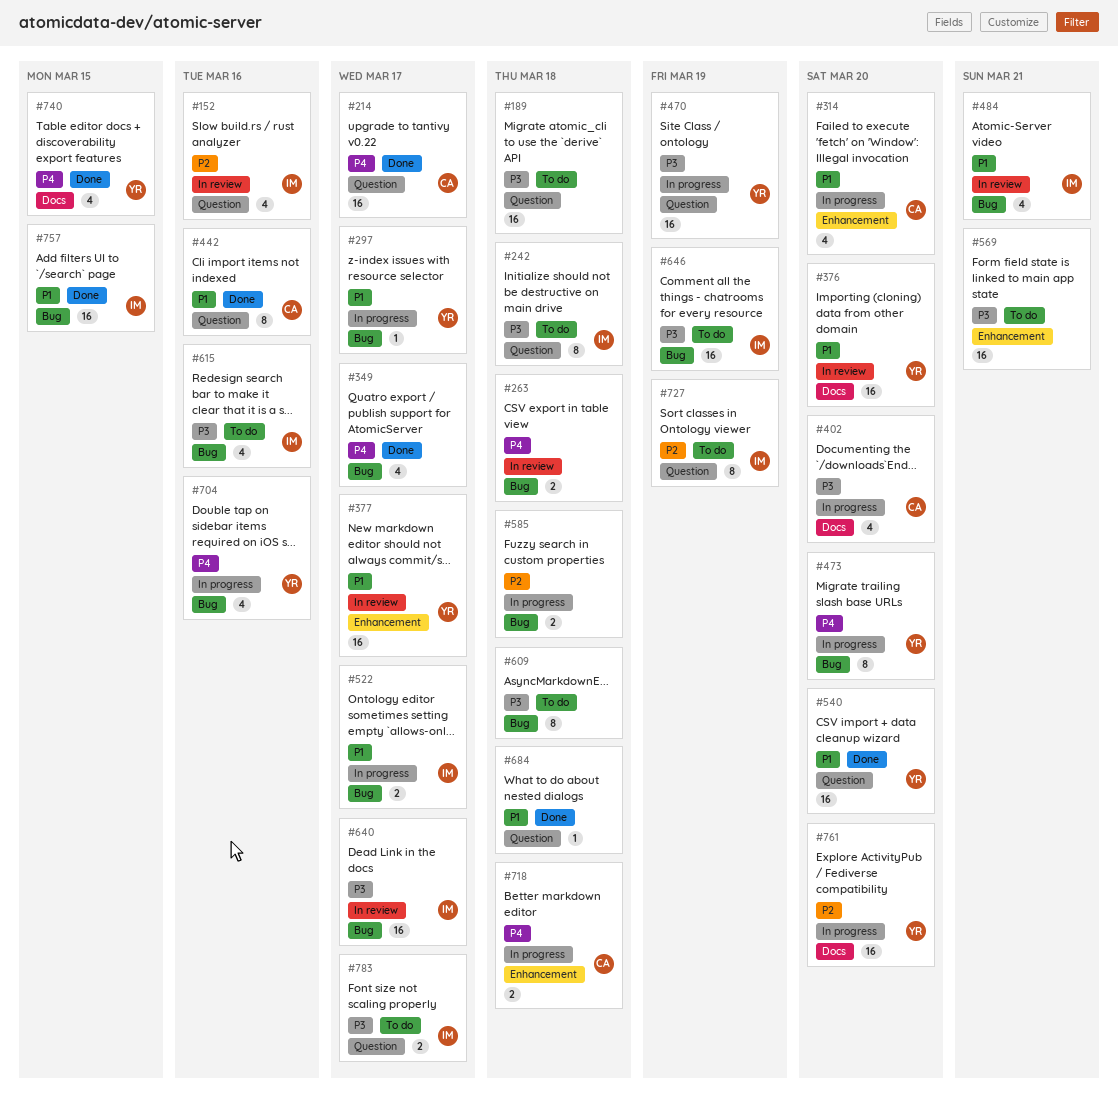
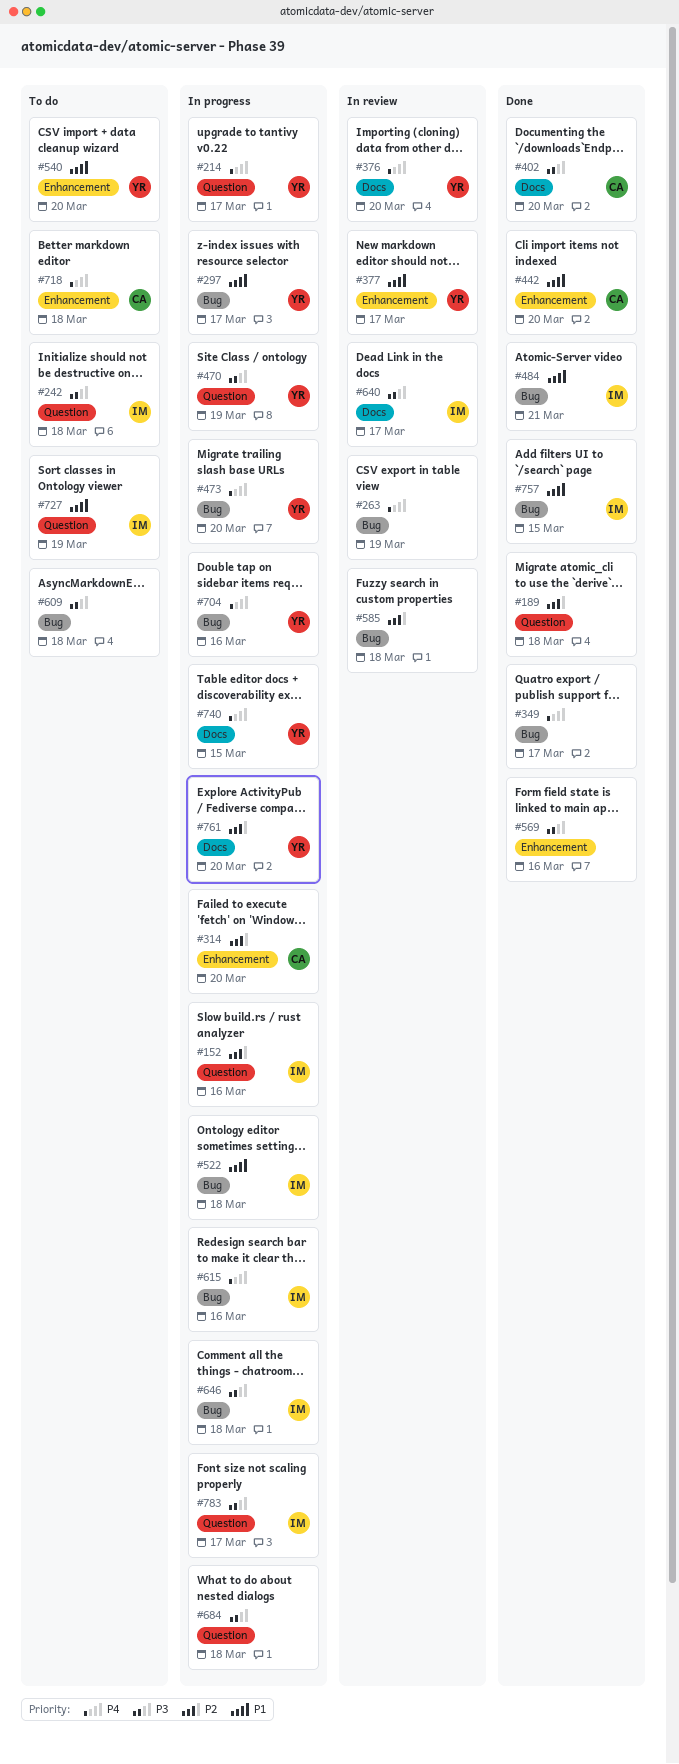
#152, status: In review -> In progress
#189, status: To do -> Done
#189, priority: P3 -> P2
#214, status: Done -> In progress
#214, owner: CA -> YR
#263, due: Mar 18 -> Mar 19
#314, priority: P1 -> P2
#376, priority: P1 -> P4
#402, status: In progress -> Done
#442, label: Question -> Enhancement
#442, due: Mar 16 -> Mar 20
#484, status: In review -> Done
#522, due: Mar 17 -> Mar 18
#540, status: Done -> To do
#540, label: Question -> Enhancement
#569, status: To do -> Done
#569, due: Mar 21 -> Mar 16
#585, status: In progress -> In review
#615, status: To do -> In progress
#615, priority: P3 -> P4
#640, label: Bug -> Docs
#646, status: To do -> In progress
#646, due: Mar 19 -> Mar 18
#684, status: Done -> In progress
#684, priority: P1 -> P3
#718, status: In progress -> To do
#727, priority: P2 -> P1
#740, status: Done -> In progress
#783, status: To do -> In progress

